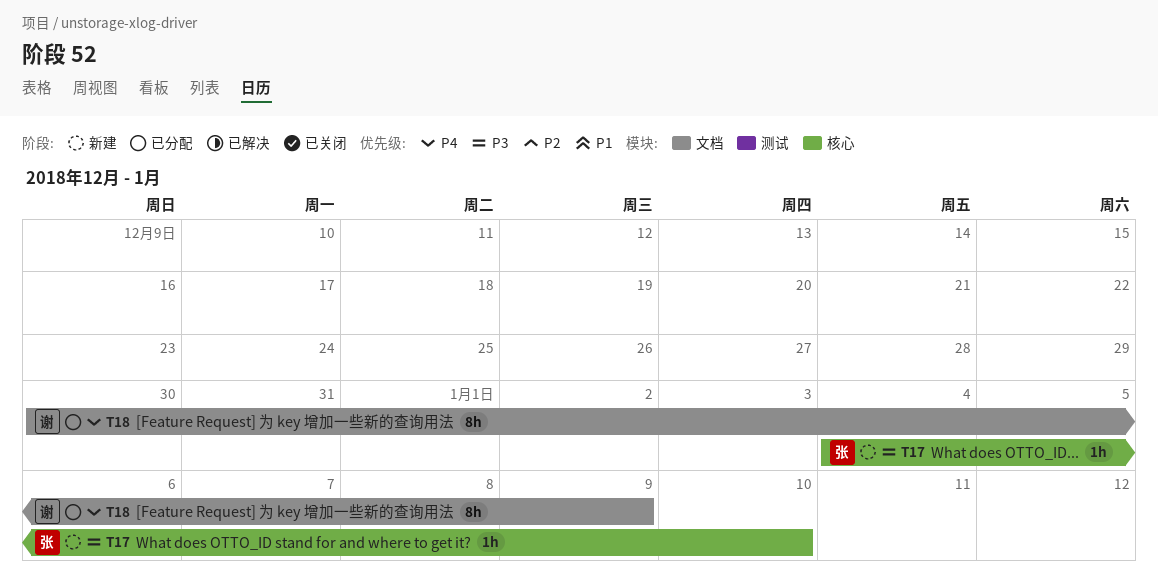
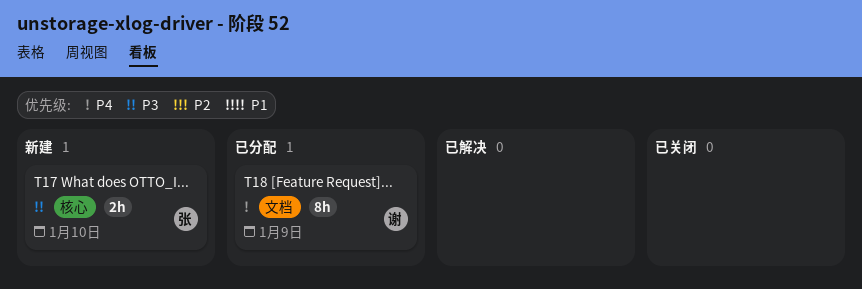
T17, estimate: 1h -> 2h

